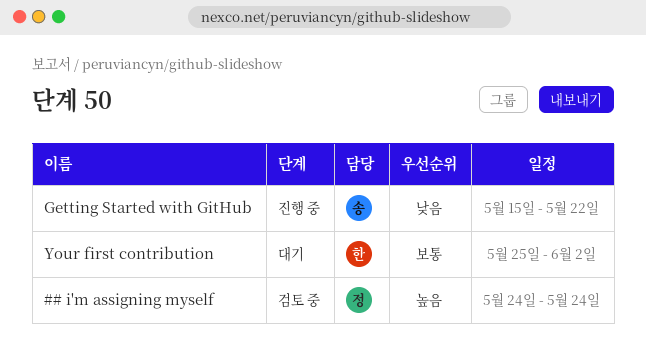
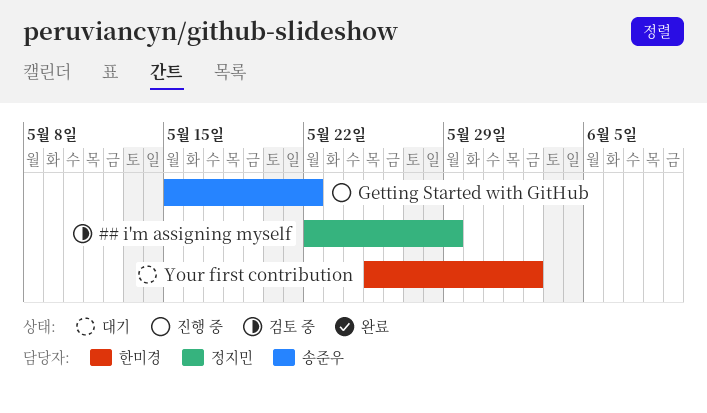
## i'm assigning myself, start: May 24 -> May 22
## i'm assigning myself, due: May 24 -> May 29

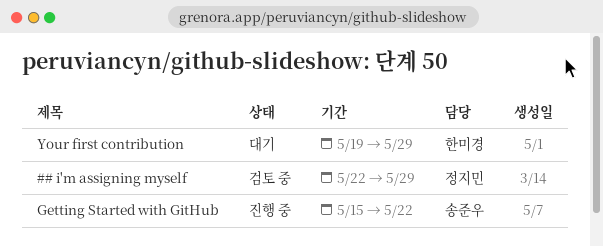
Your first contribution, start: May 25 -> May 19
Your first contribution, due: Jun 2 -> May 29

